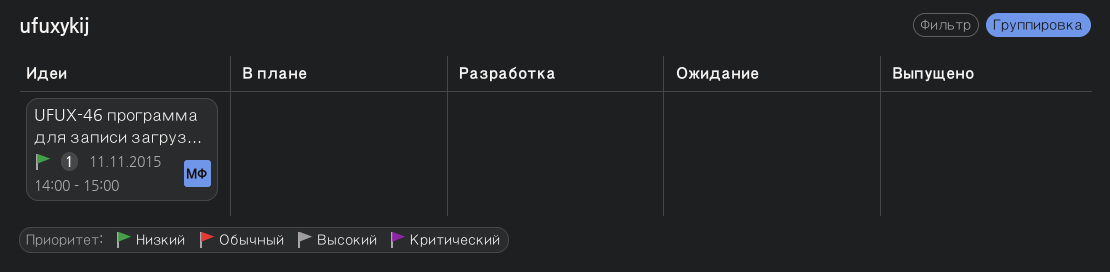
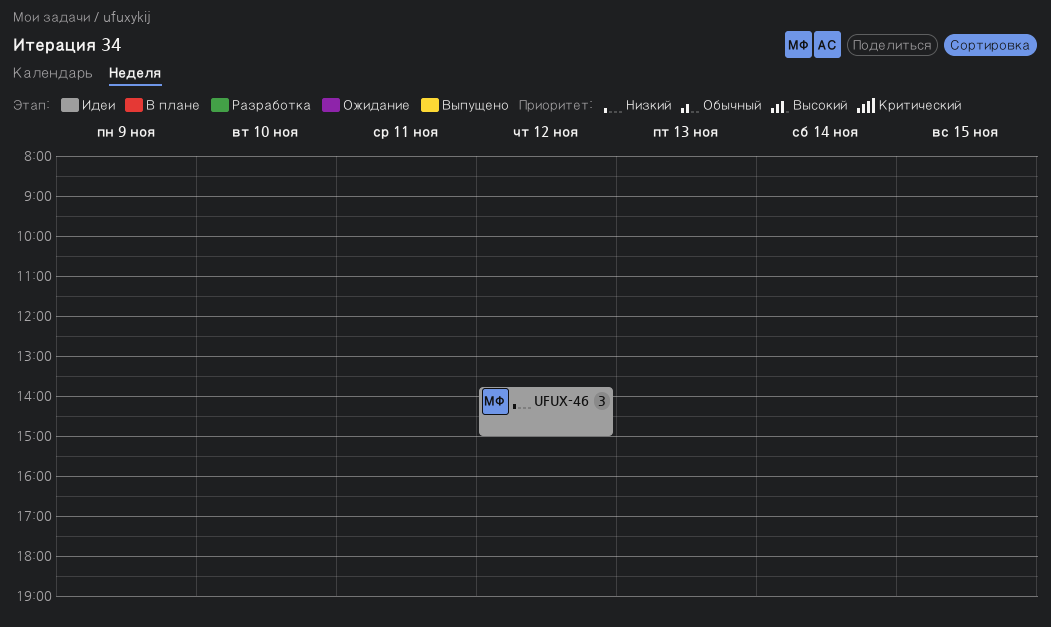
UFUX-46, estimate: 1 -> 3
UFUX-46, day: Nov 11 -> Nov 12
UFUX-46, begins: 14:00 -> 13:45

